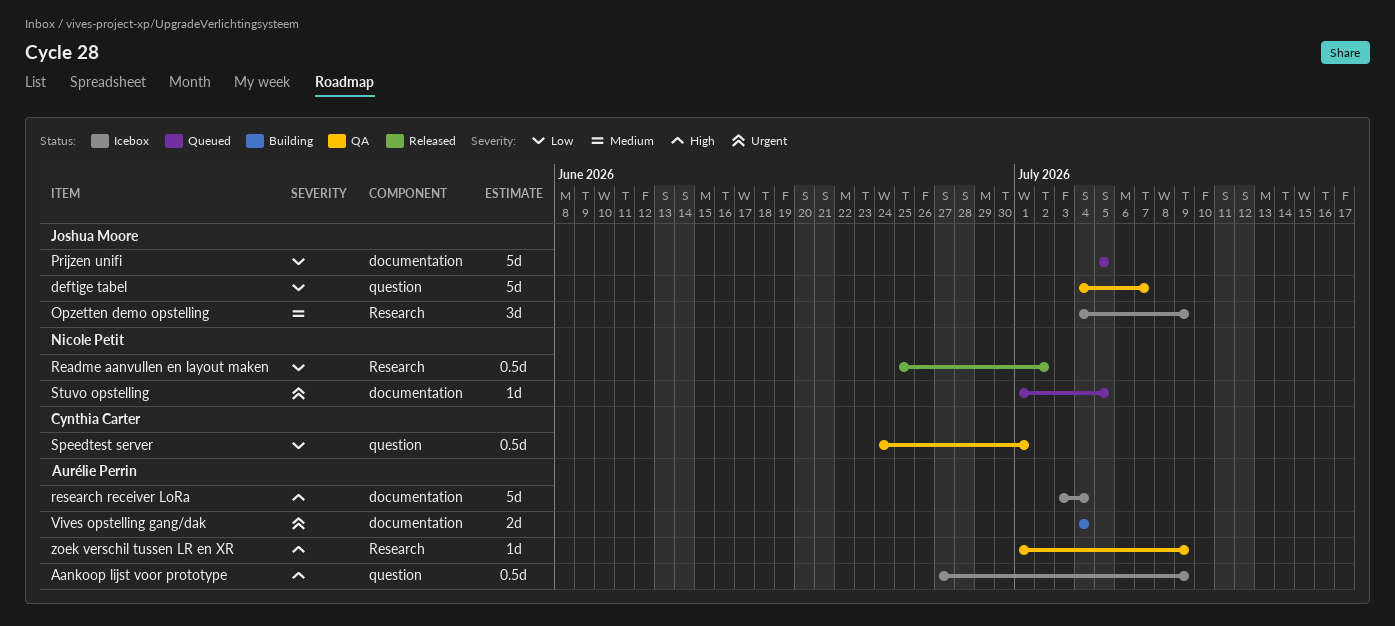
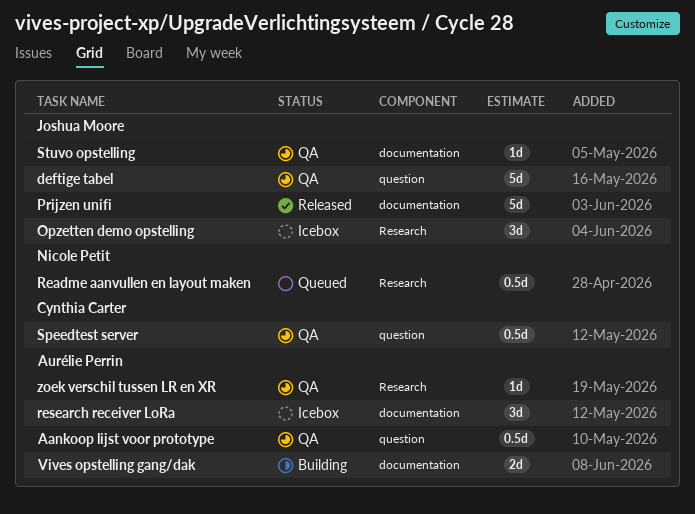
Aankoop lijst voor prototype, status: Icebox -> QA
Prijzen unifi, status: Queued -> Released
Readme aanvullen en layout maken, status: Released -> Queued
research receiver LoRa, estimate: 5d -> 3d
Stuvo opstelling, status: Queued -> QA
Stuvo opstelling, owner: Nicole Petit -> Joshua Moore

